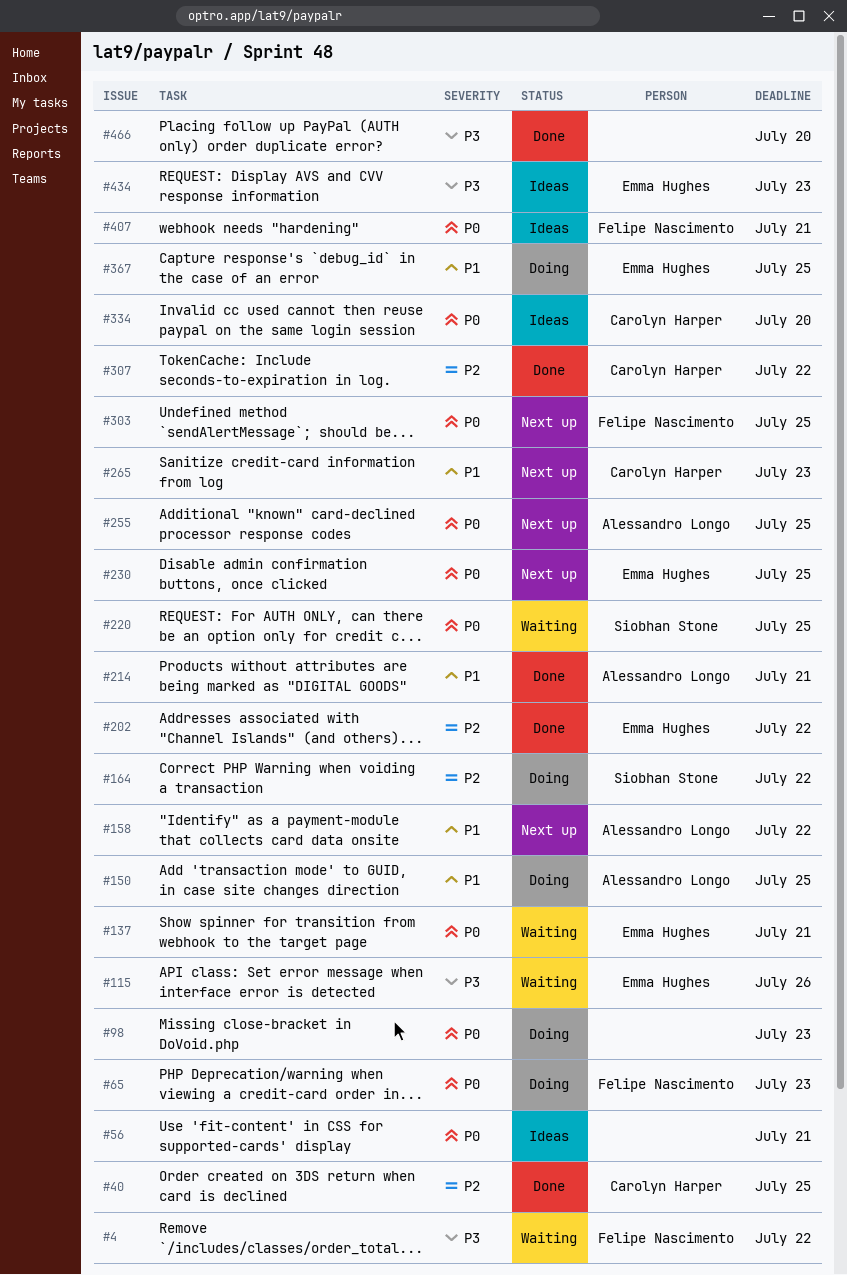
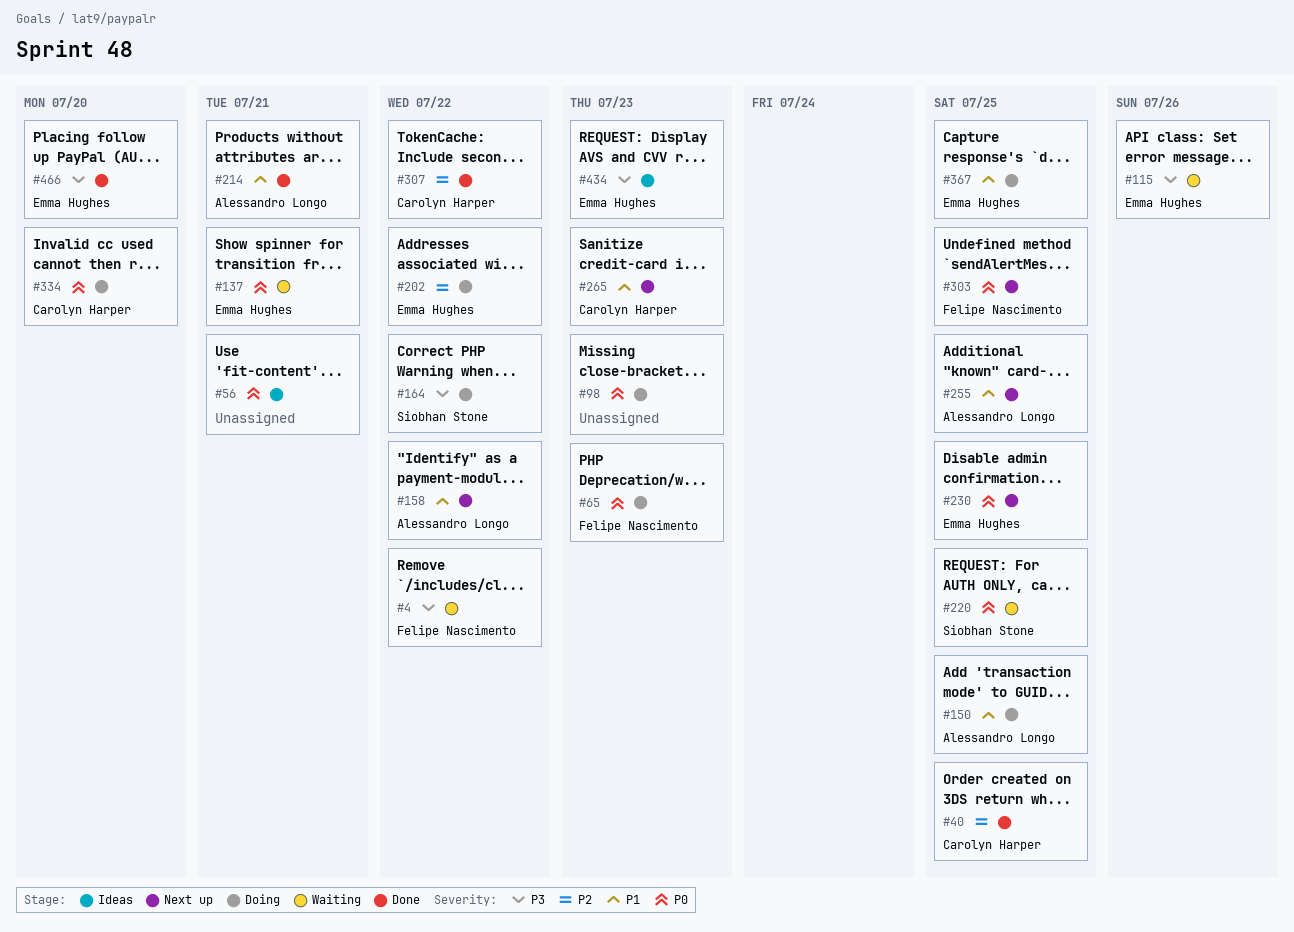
#164, priority: P2 -> P3
#202, status: Done -> Doing
#255, priority: P0 -> P1
#334, status: Ideas -> Doing
#407: present -> none
#466, owner: none -> Emma Hughes

